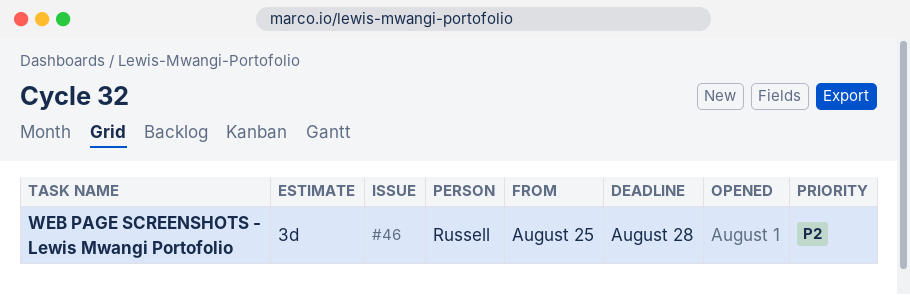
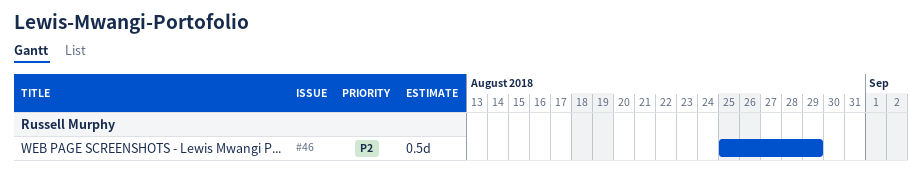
#46, estimate: 3d -> 0.5d
#46, due: Aug 28 -> Aug 29

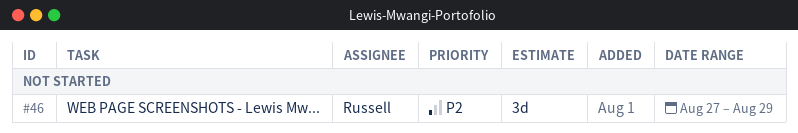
#46, estimate: 0.5d -> 3d
#46, start: Aug 25 -> Aug 27

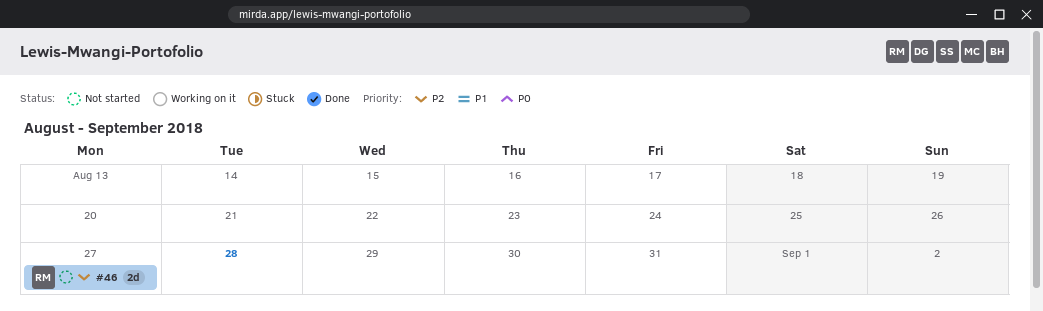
#46, estimate: 3d -> 2d
#46, due: Aug 29 -> Aug 27

